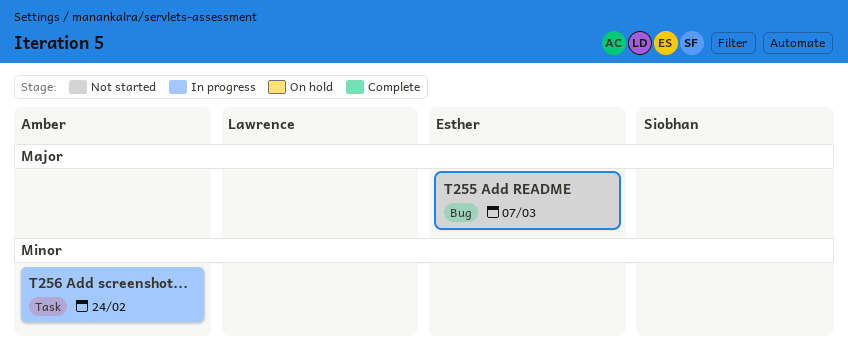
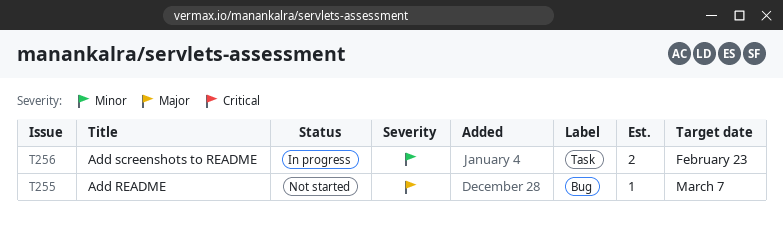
T256, due: Feb 24 -> Feb 23

